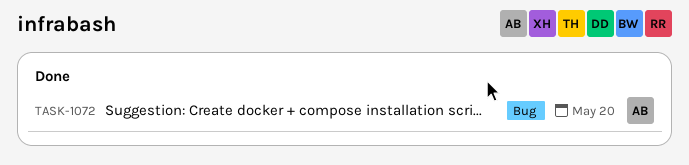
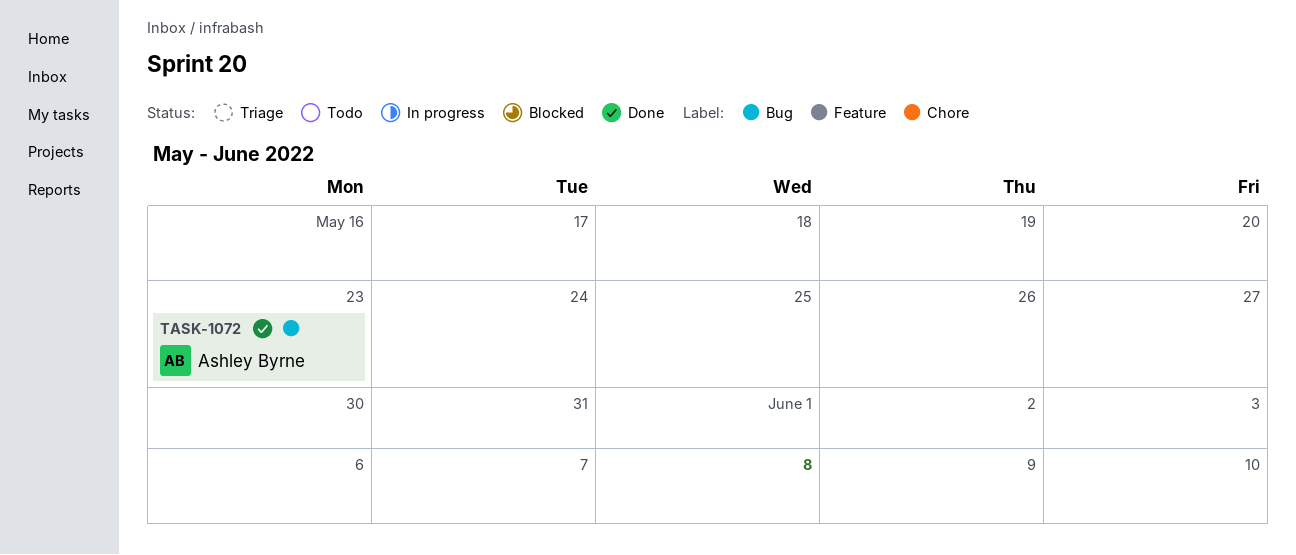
TASK-1072, due: May 20 -> May 23

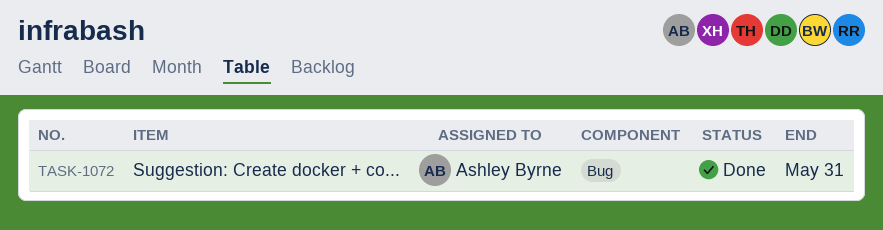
TASK-1072, due: May 23 -> May 31

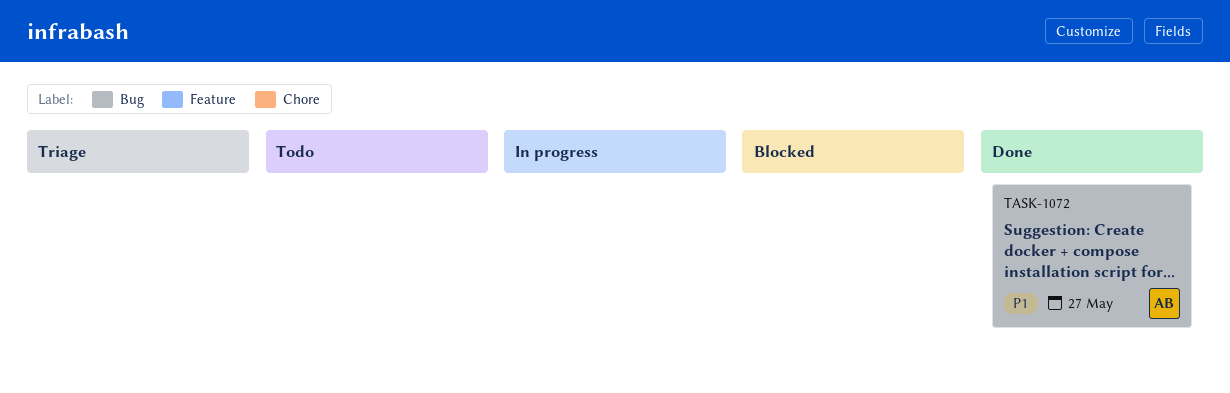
TASK-1072, due: May 31 -> May 27

